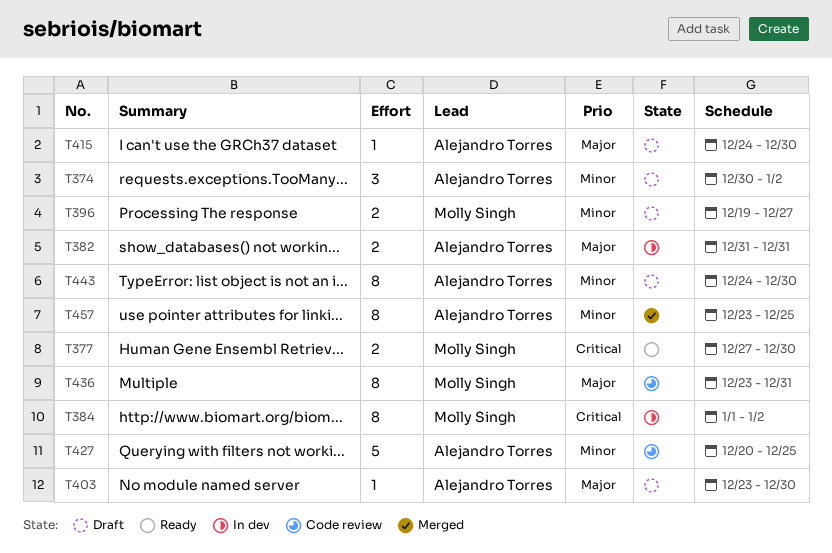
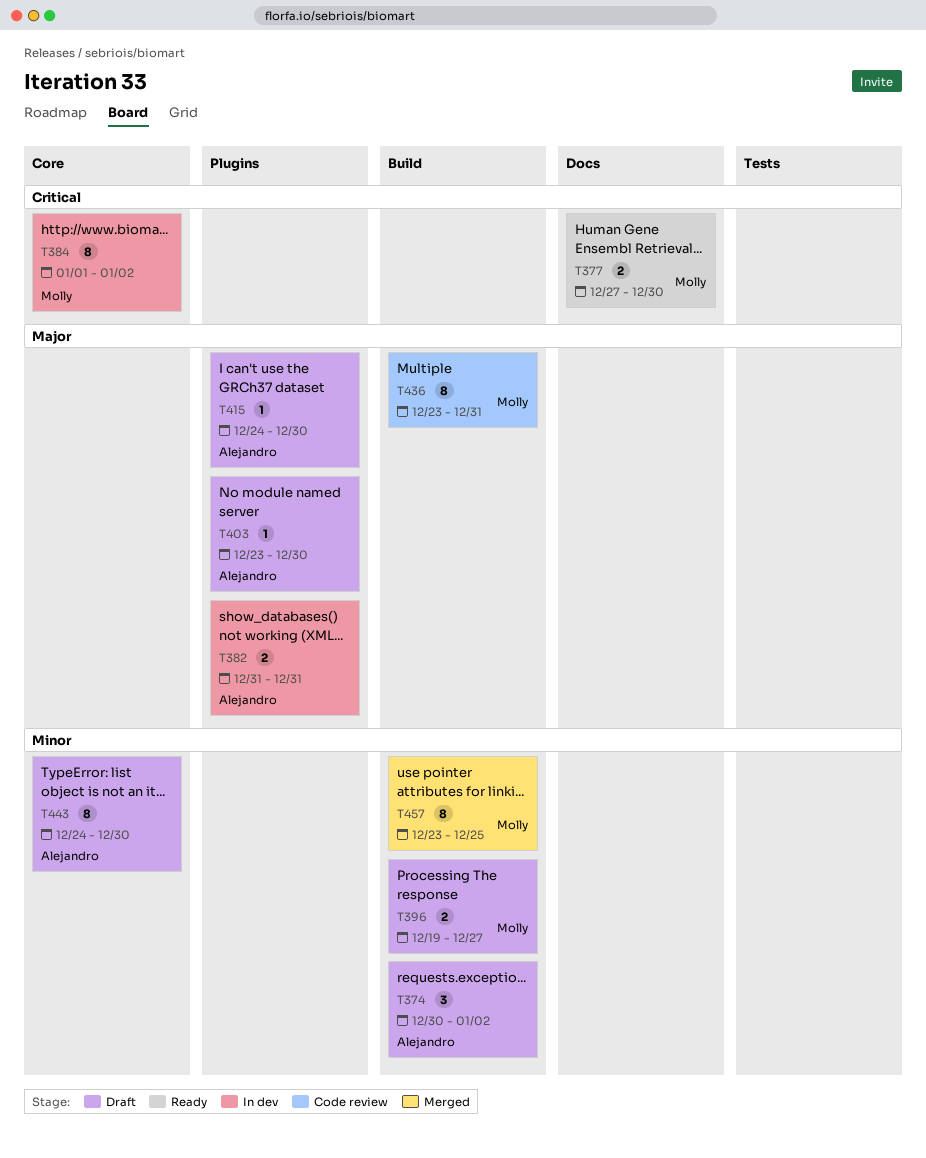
T427: present -> none
T457, owner: Alejandro Torres -> Molly Singh

